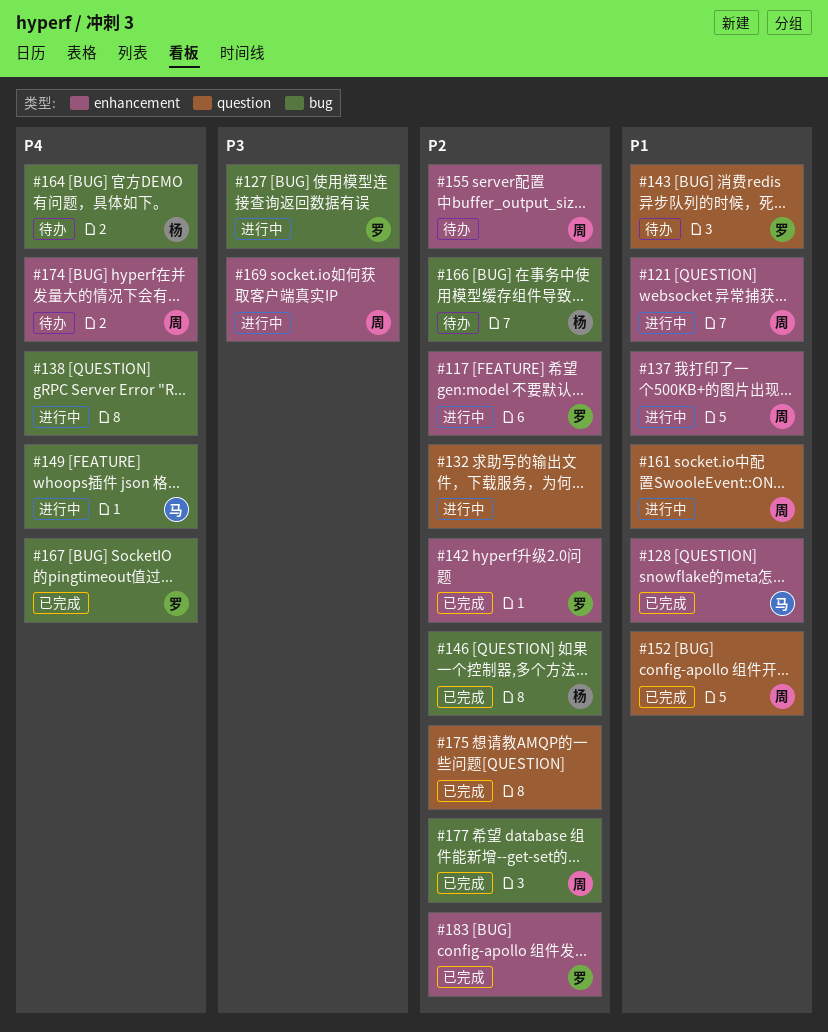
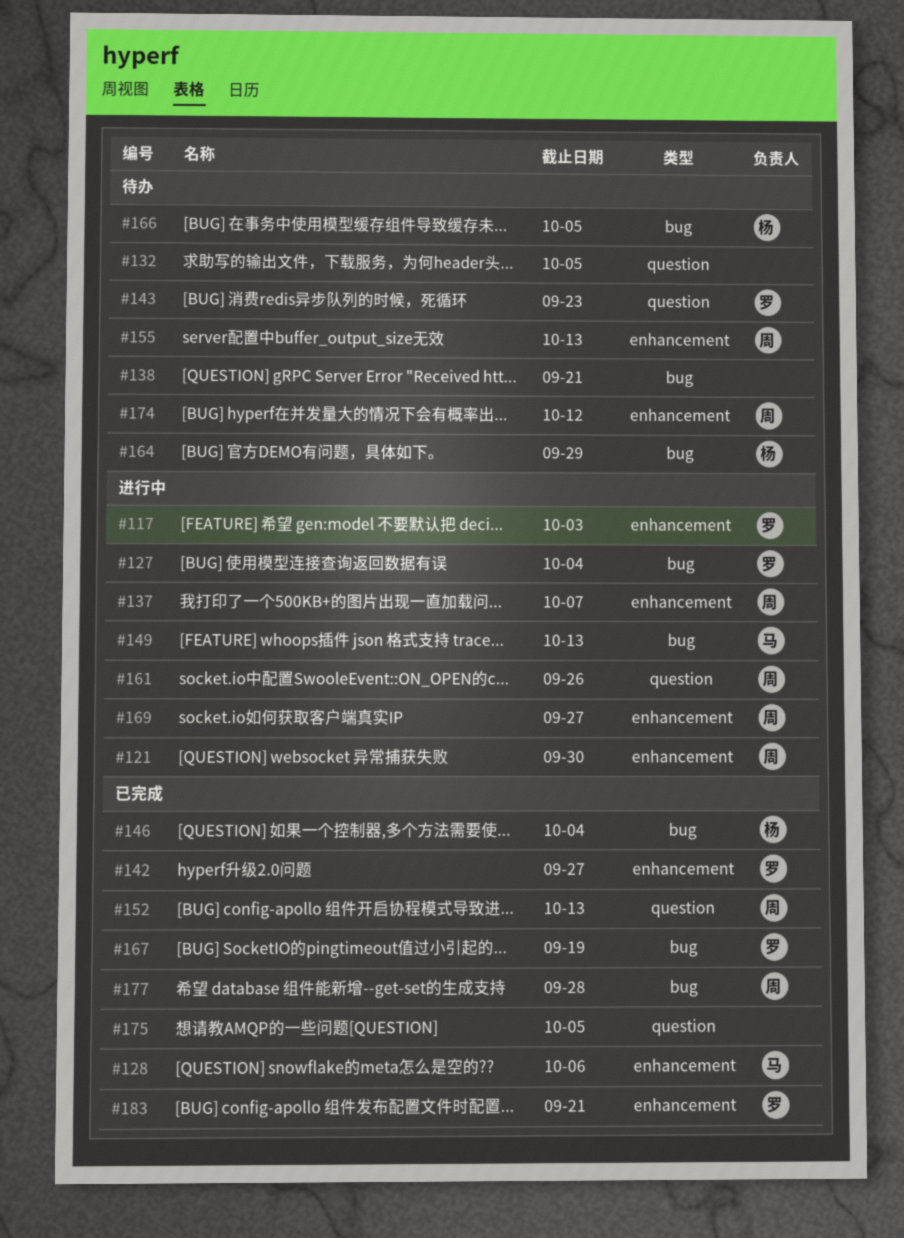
#132, status: 进行中 -> 待办
#138, status: 进行中 -> 待办

